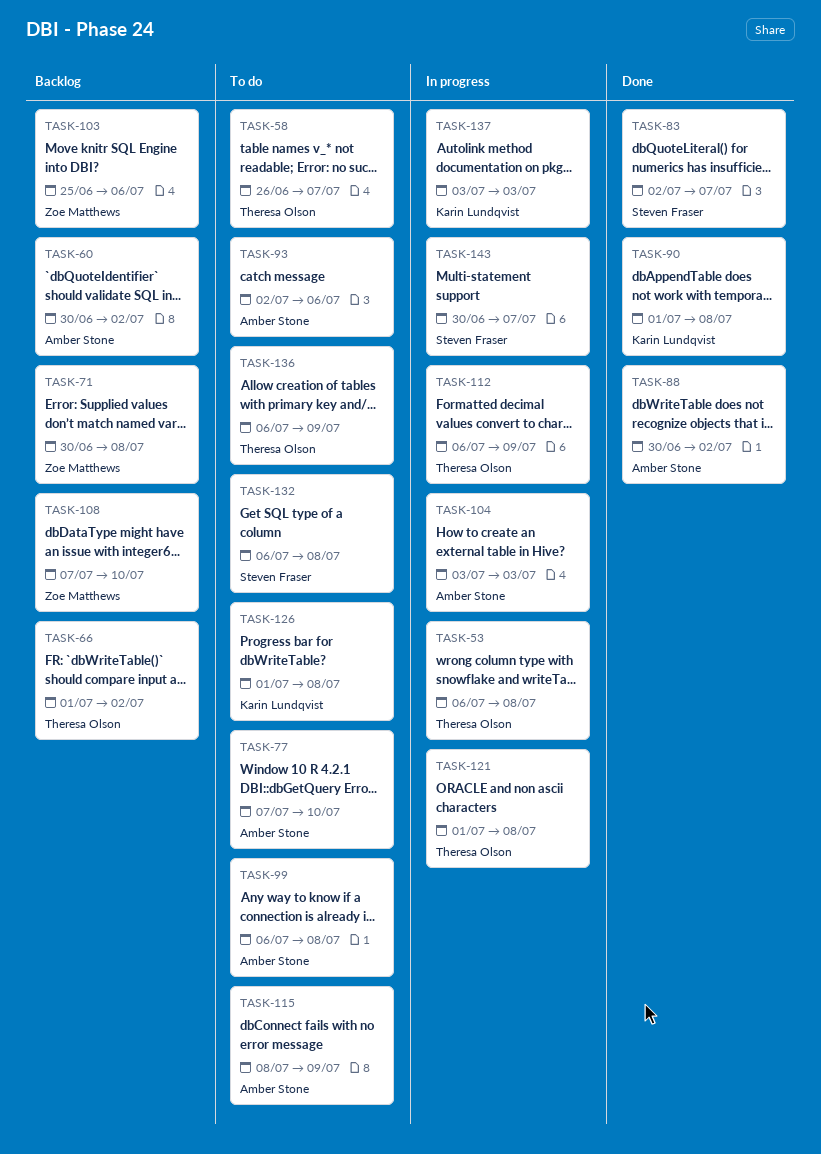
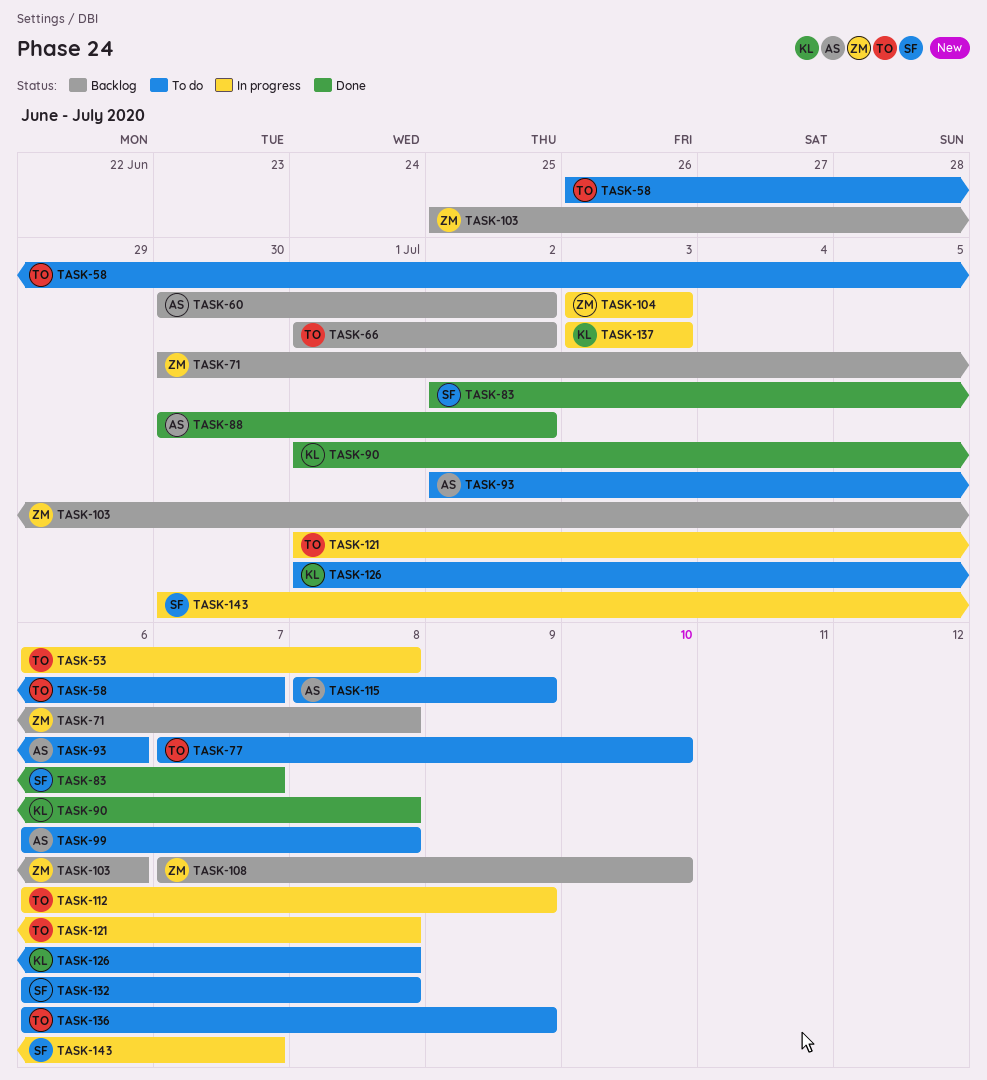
TASK-77, owner: Amber Stone -> Theresa Olson
TASK-104, owner: Amber Stone -> Zoe Matthews

